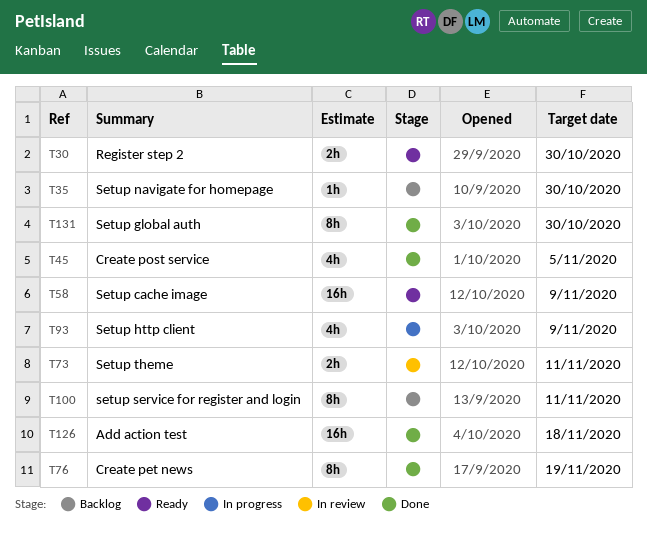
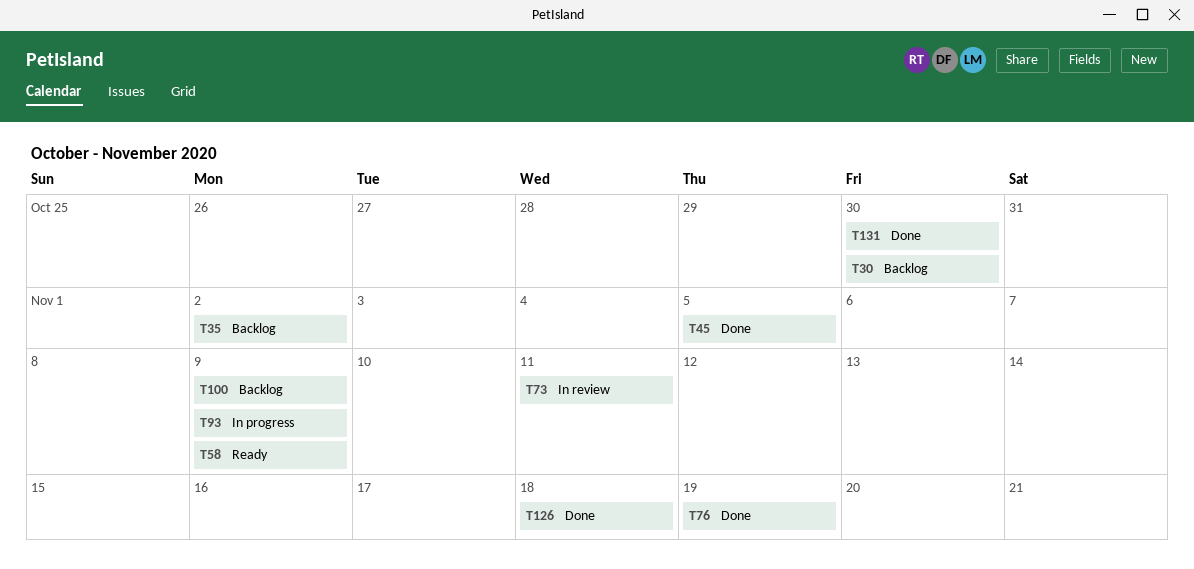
T30, status: Ready -> Backlog
T35, due: Oct 30 -> Nov 2
T100, due: Nov 11 -> Nov 9

